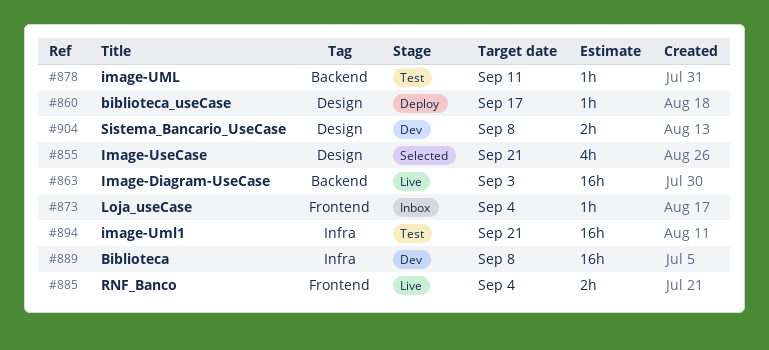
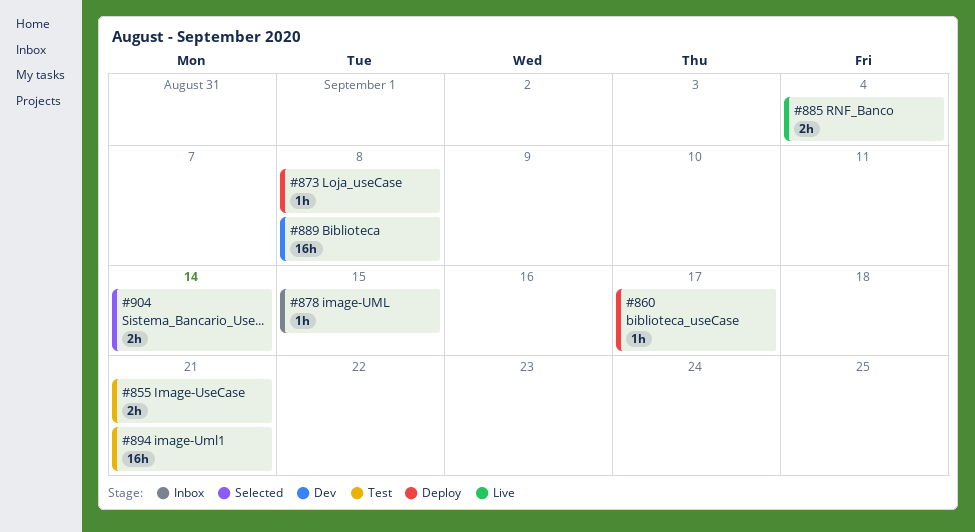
#855, status: Selected -> Test
#855, estimate: 4h -> 2h
#863: present -> none
#873, status: Inbox -> Deploy
#873, due: Sep 4 -> Sep 8
#878, status: Test -> Inbox
#878, due: Sep 11 -> Sep 15
#904, status: Dev -> Selected
#904, due: Sep 8 -> Sep 14

